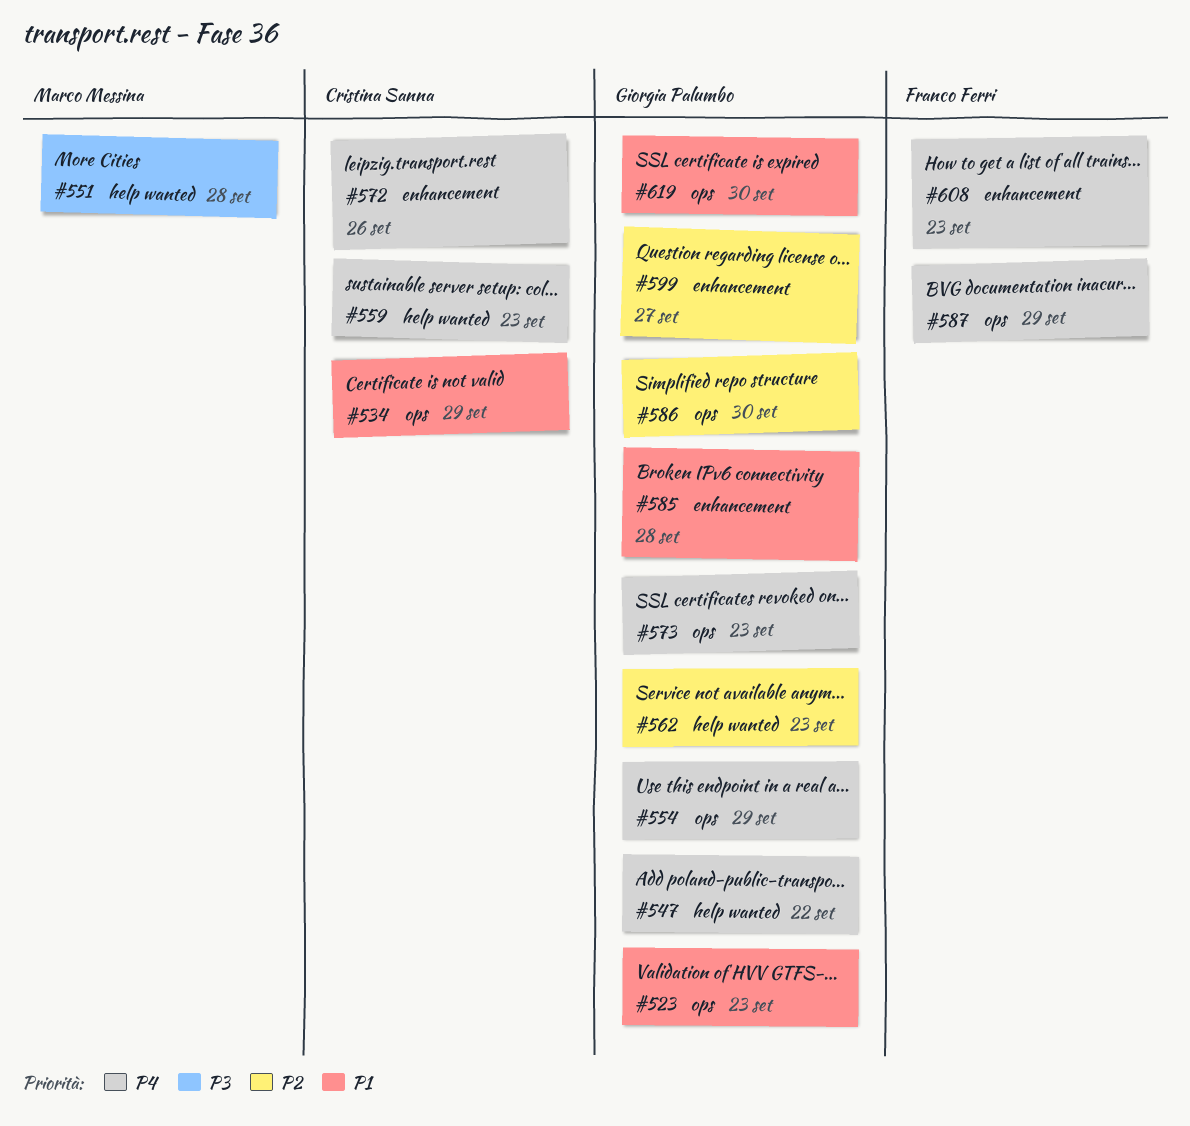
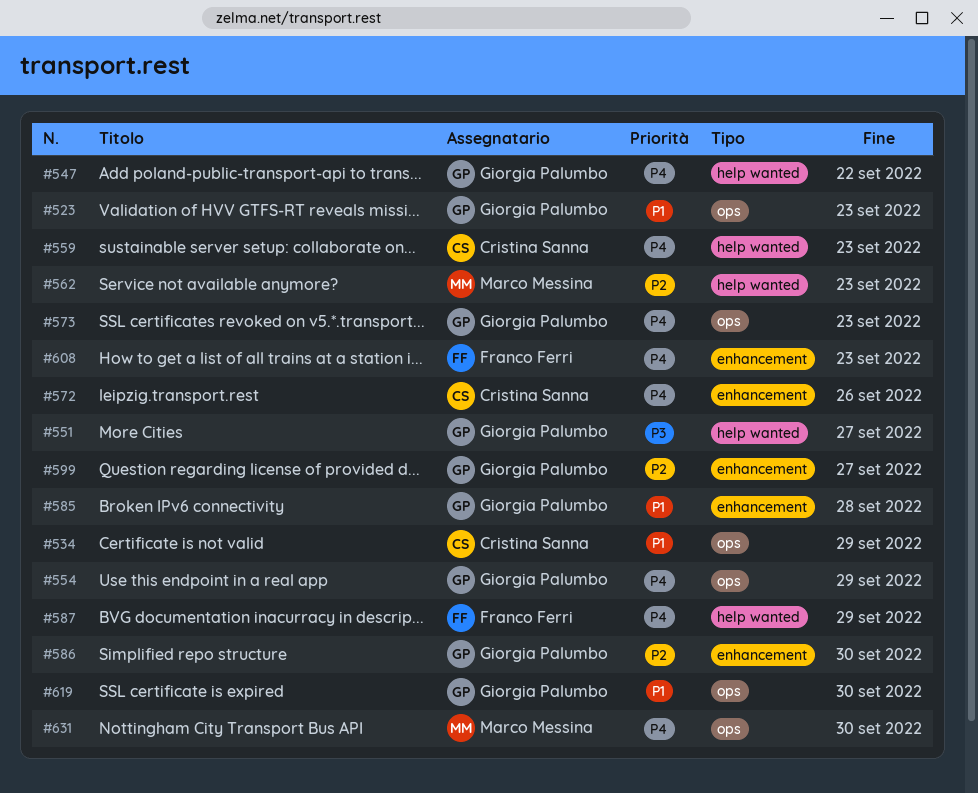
#551, owner: Marco Messina -> Giorgia Palumbo
#551, due: Sep 28 -> Sep 27
#562, owner: Giorgia Palumbo -> Marco Messina
#586, label: ops -> enhancement
#587, label: ops -> help wanted
#631: none -> present

